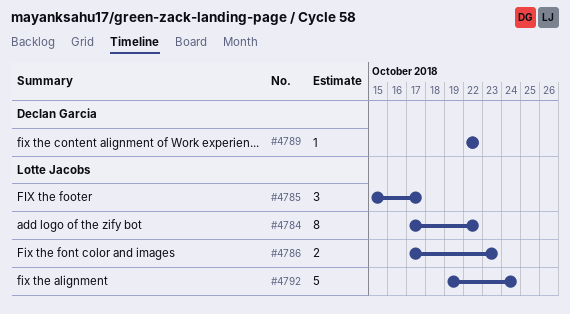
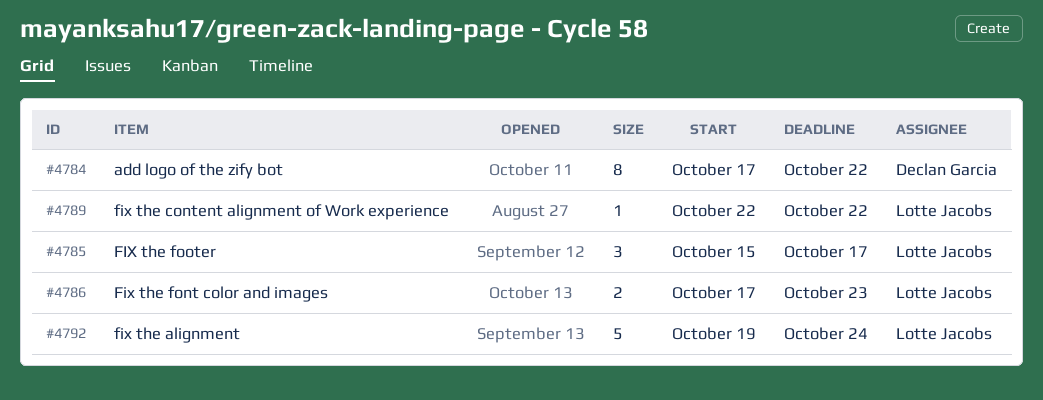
#4784, owner: Lotte Jacobs -> Declan Garcia
#4789, owner: Declan Garcia -> Lotte Jacobs

